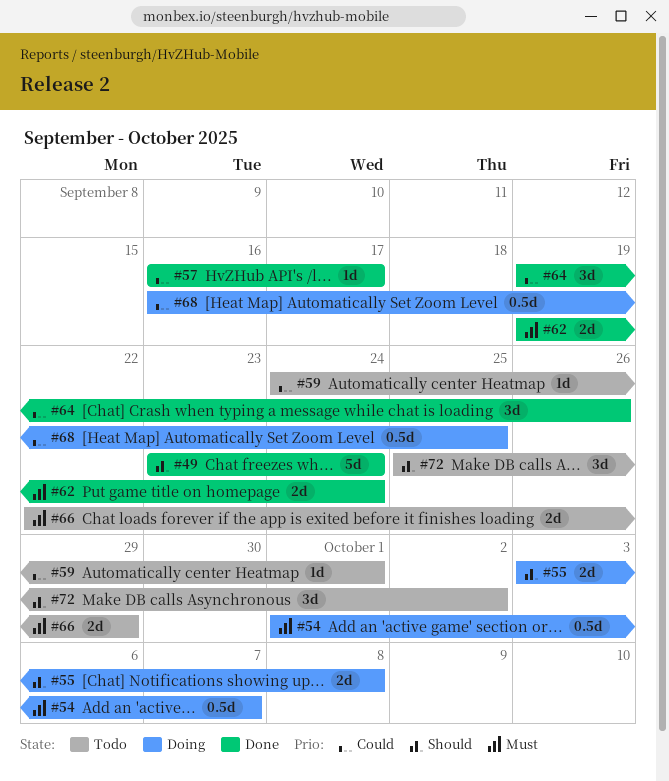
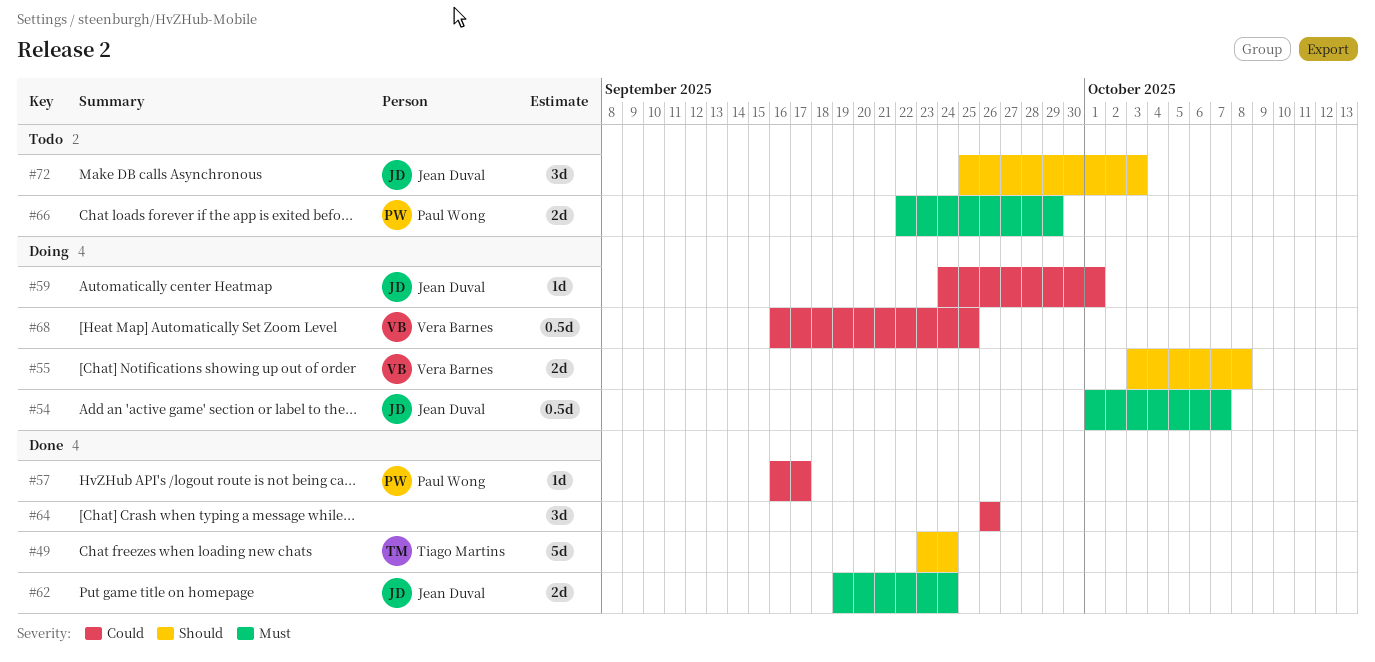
#59, status: Todo -> Doing
#64, start: Sep 19 -> Sep 26
#72, due: Oct 2 -> Oct 3

